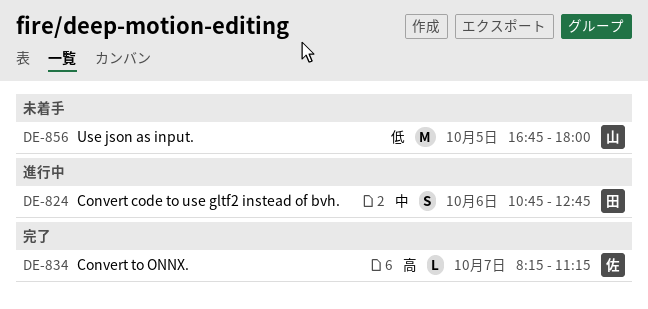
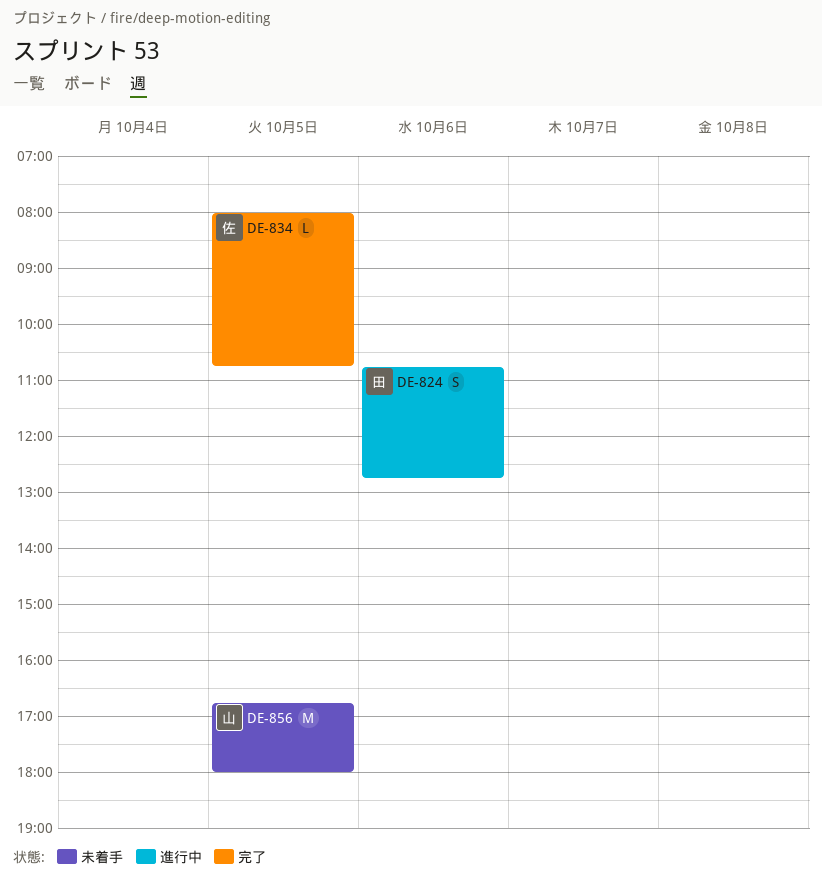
DE-834, day: Oct 7 -> Oct 5
DE-834, begins: 08:15 -> 08:00
DE-834, ends: 11:15 -> 10:45

